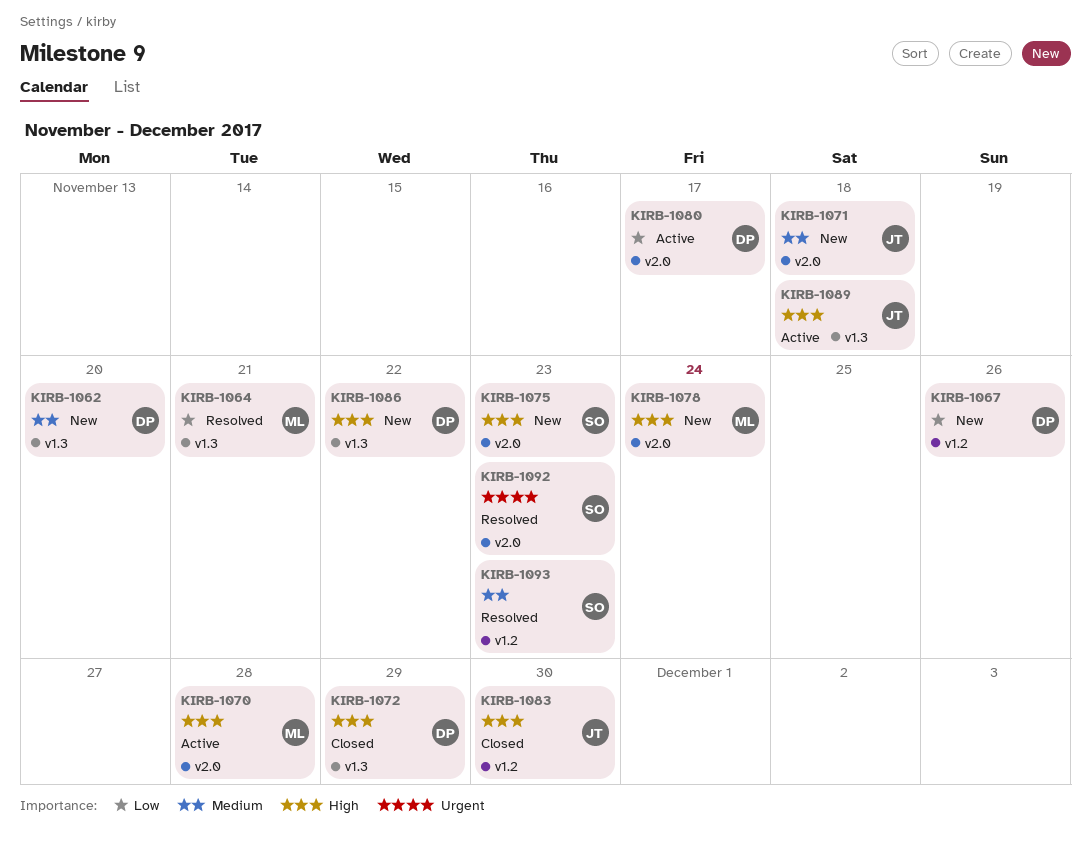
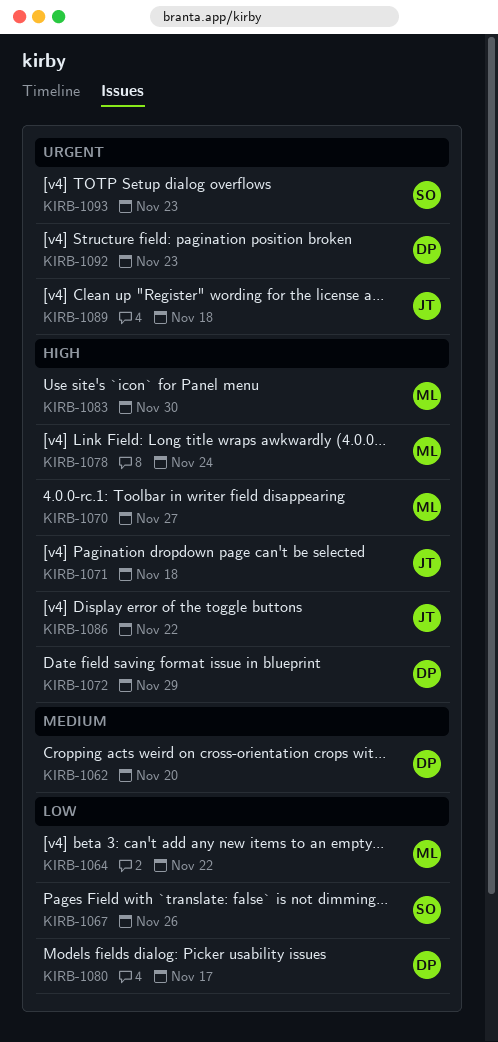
KIRB-1064, due: Nov 21 -> Nov 22
KIRB-1067, owner: DP -> SO
KIRB-1070, due: Nov 28 -> Nov 27
KIRB-1071, priority: Medium -> High
KIRB-1075: present -> none
KIRB-1083, owner: JT -> ML
KIRB-1086, owner: DP -> JT
KIRB-1089, priority: High -> Urgent
KIRB-1092, owner: SO -> DP
KIRB-1093, priority: Medium -> Urgent

